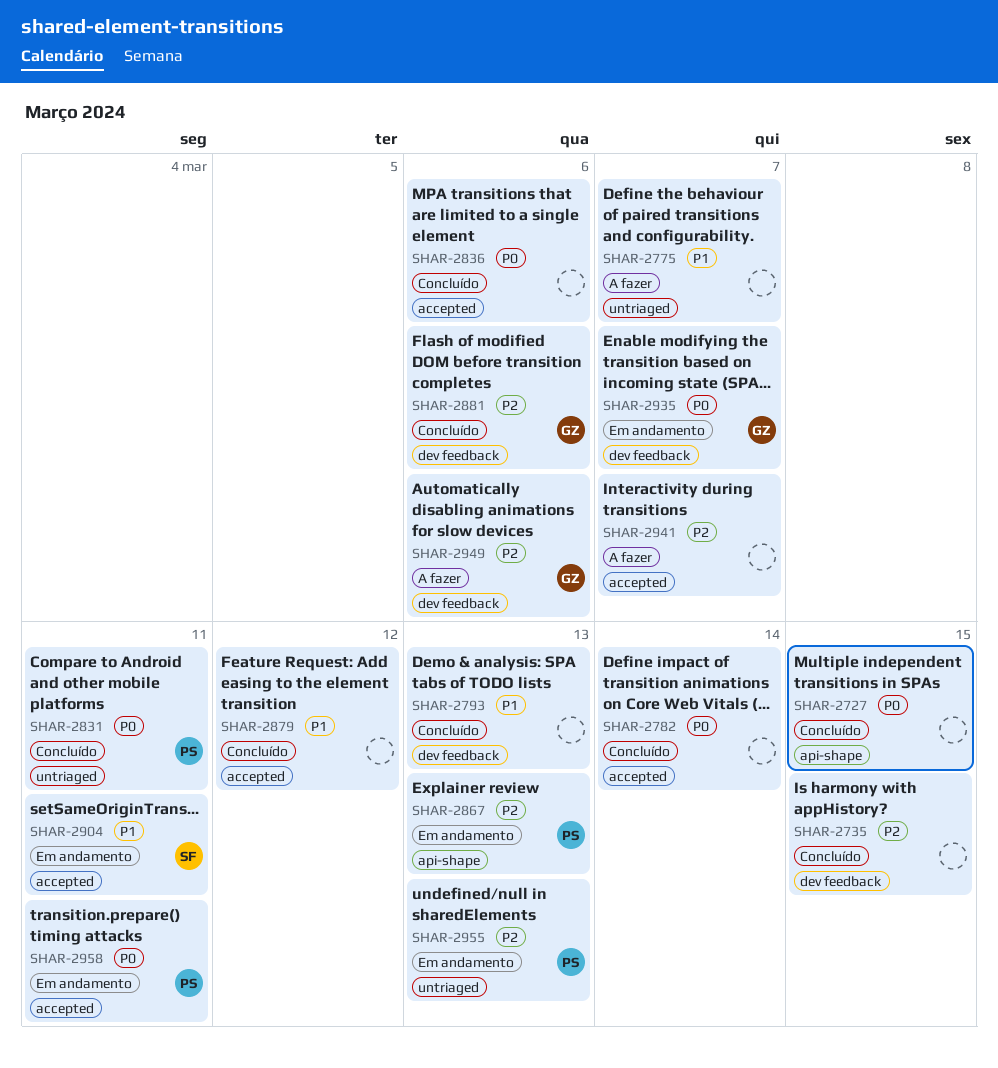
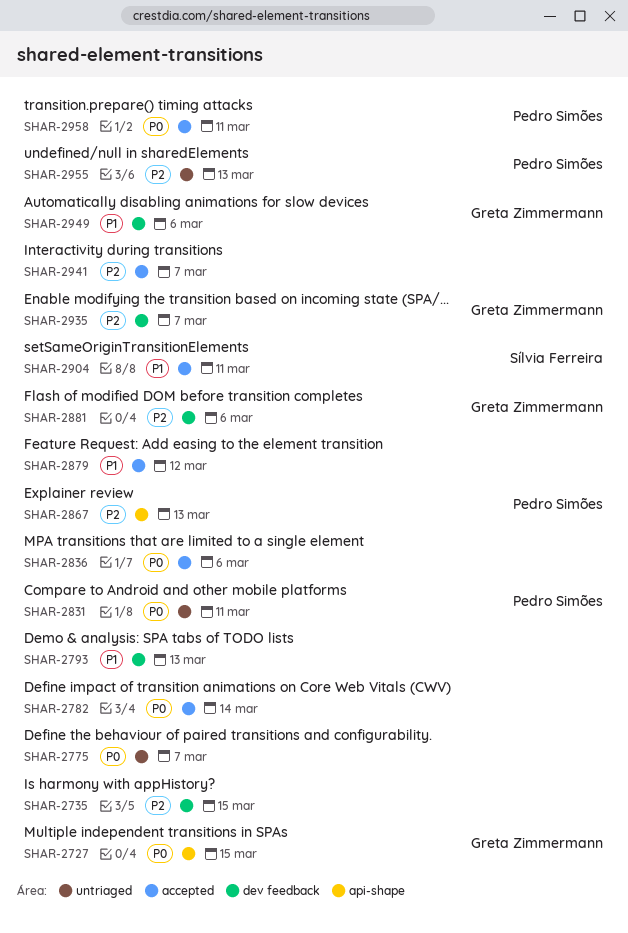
SHAR-2727, owner: none -> Greta Zimmermann
SHAR-2775, priority: P1 -> P0
SHAR-2935, priority: P0 -> P2
SHAR-2949, priority: P2 -> P1

